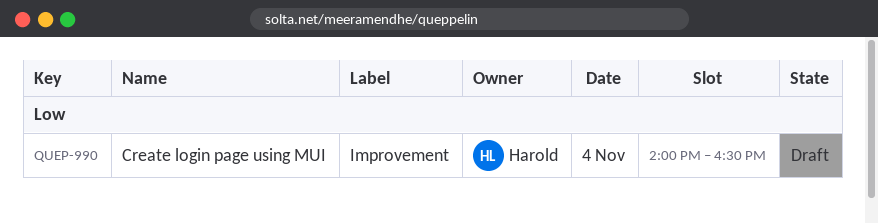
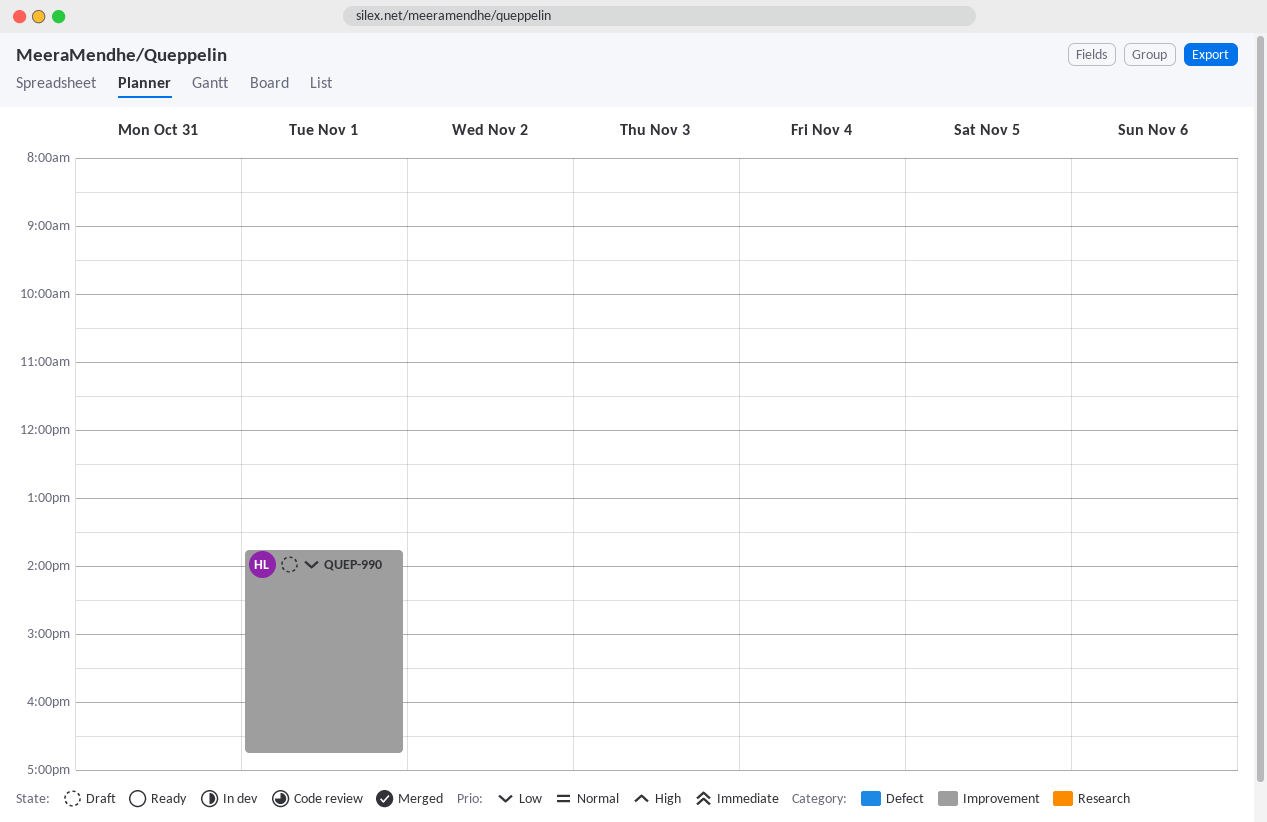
QUEP-990, day: Nov 4 -> Nov 1
QUEP-990, begins: 14:00 -> 13:45
QUEP-990, ends: 16:30 -> 16:45

